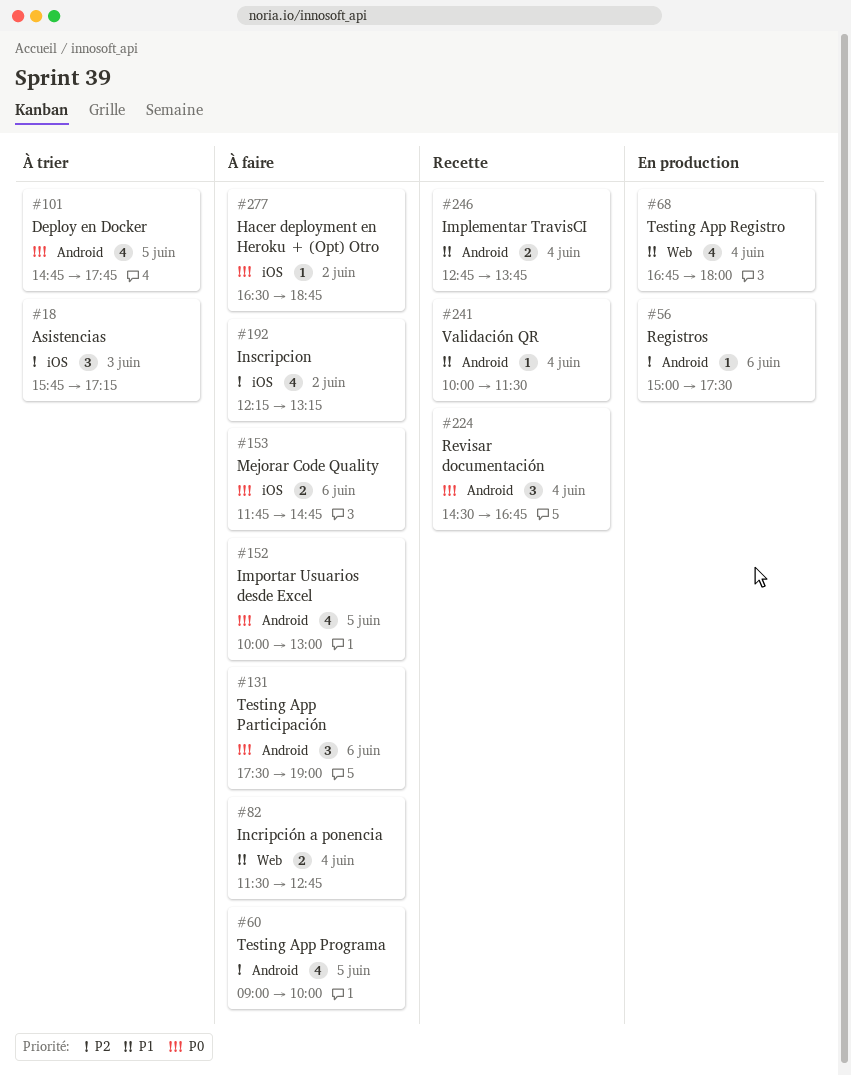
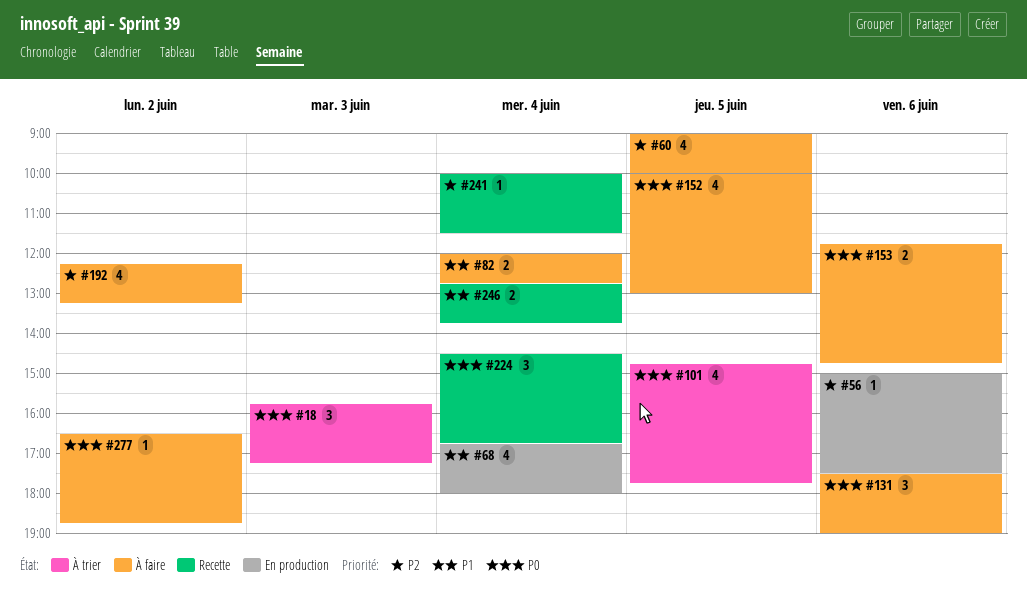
#18, priority: P2 -> P0
#82, begins: 11:30 -> 12:00
#241, priority: P1 -> P2

